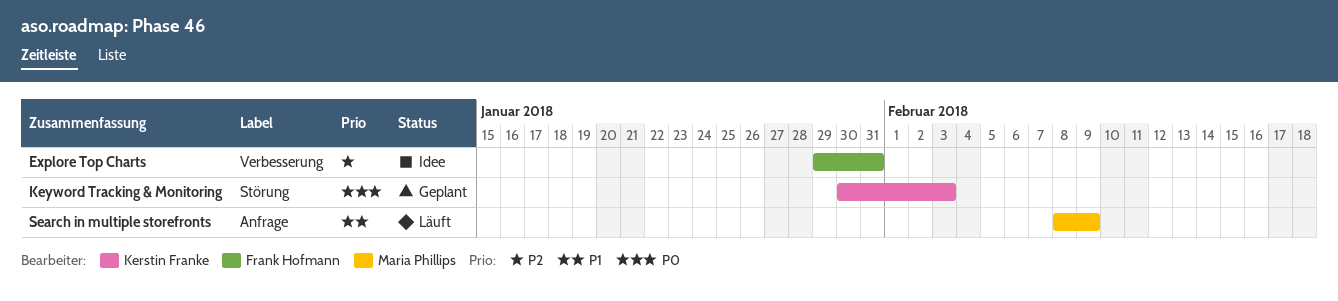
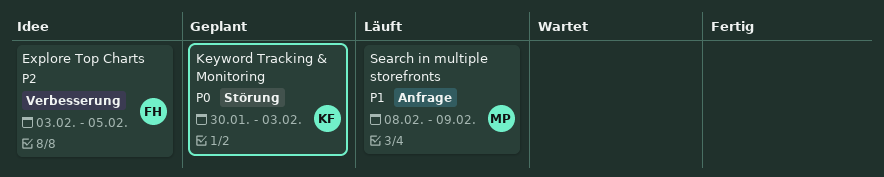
Explore Top Charts, start: Jan 29 -> Feb 3
Explore Top Charts, due: Jan 31 -> Feb 5

